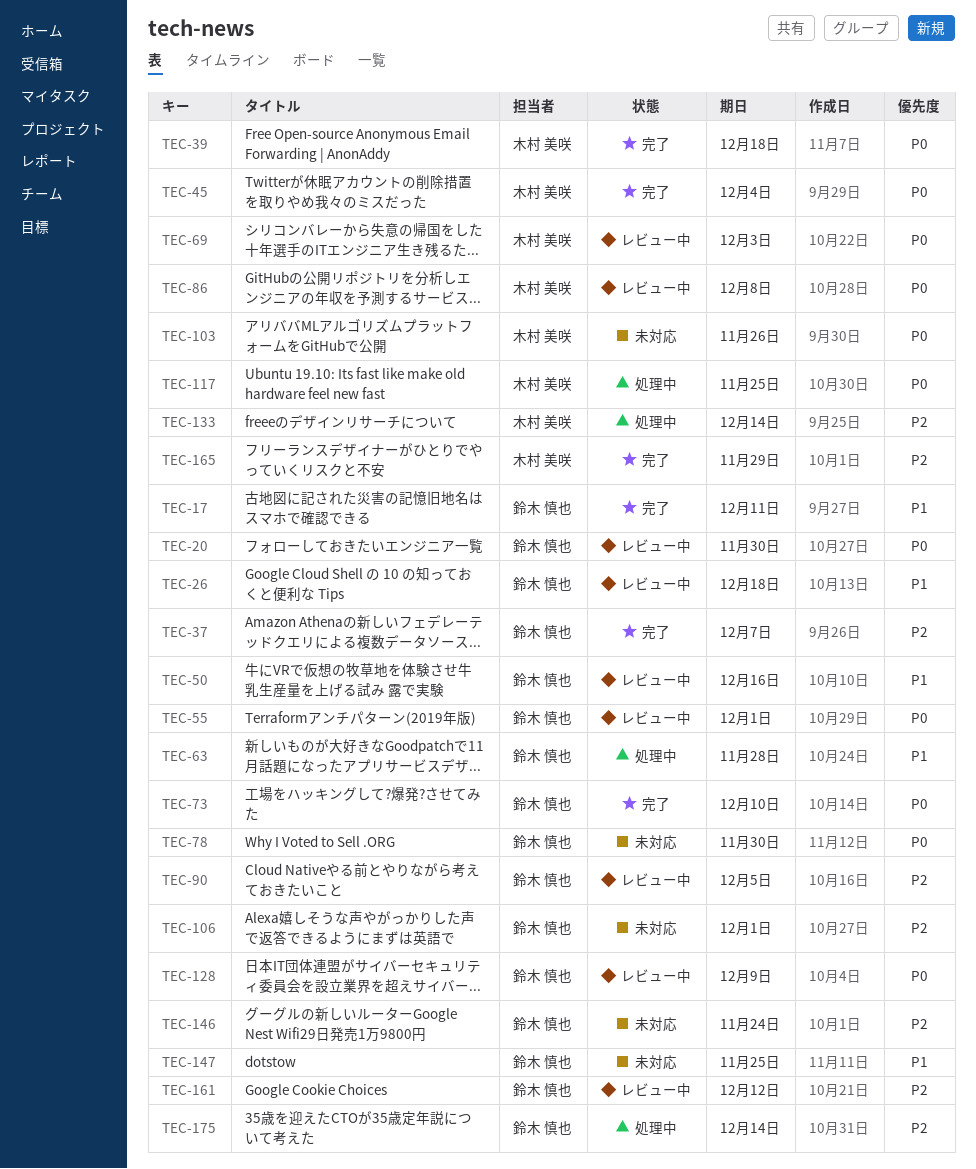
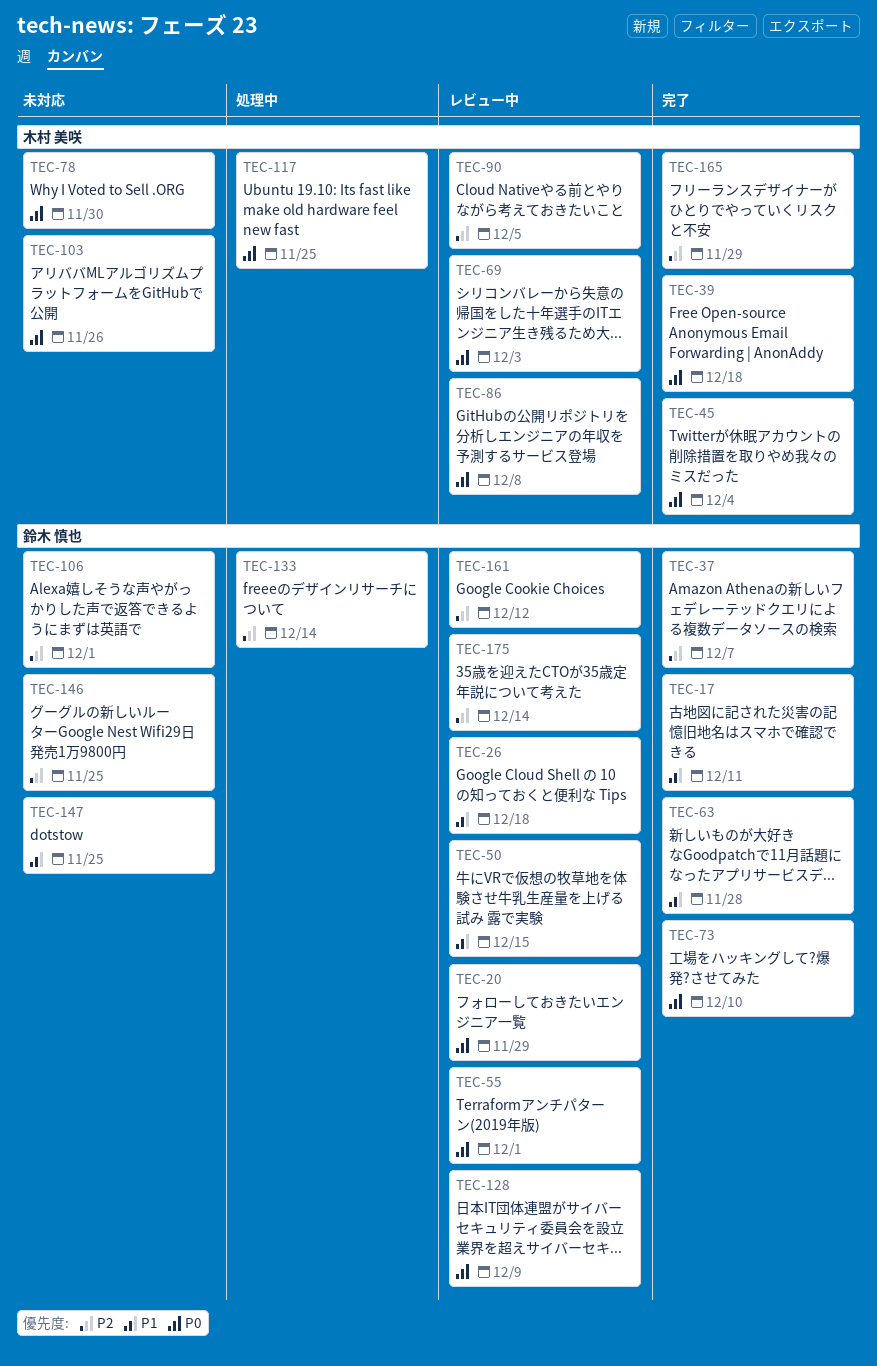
TEC-20, due: Nov 30 -> Nov 29
TEC-50, due: Dec 16 -> Dec 15
TEC-63, status: 処理中 -> 完了
TEC-78, owner: 鈴木 慎也 -> 木村 美咲
TEC-90, owner: 鈴木 慎也 -> 木村 美咲
TEC-133, owner: 木村 美咲 -> 鈴木 慎也
TEC-146, due: Nov 24 -> Nov 25
TEC-175, status: 処理中 -> レビュー中

